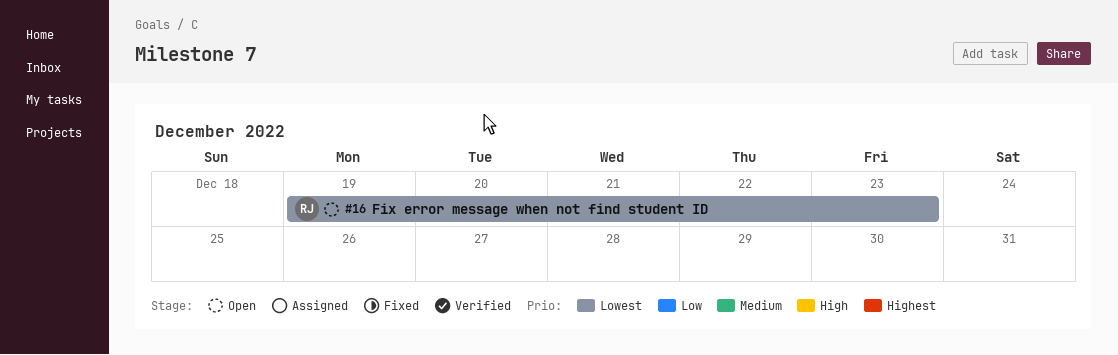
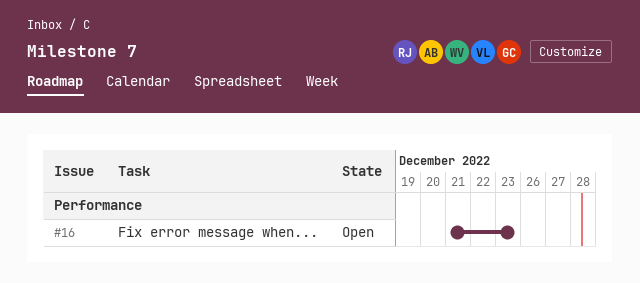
#16, start: Dec 19 -> Dec 21

